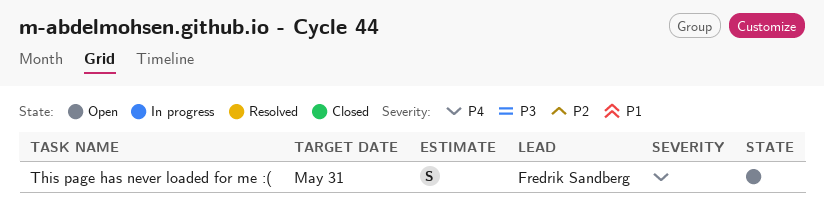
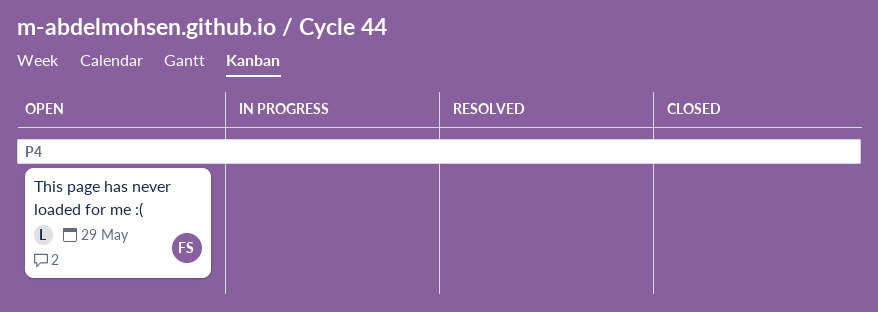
This page has never loaded for me :(, estimate: S -> L
This page has never loaded for me :(, due: May 31 -> May 29

